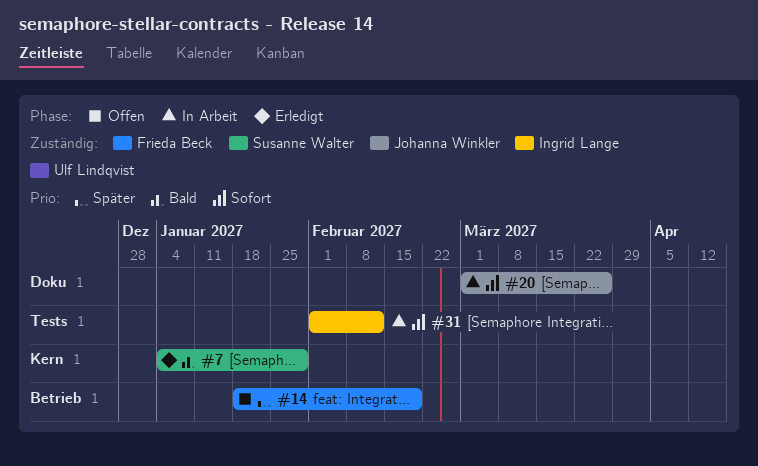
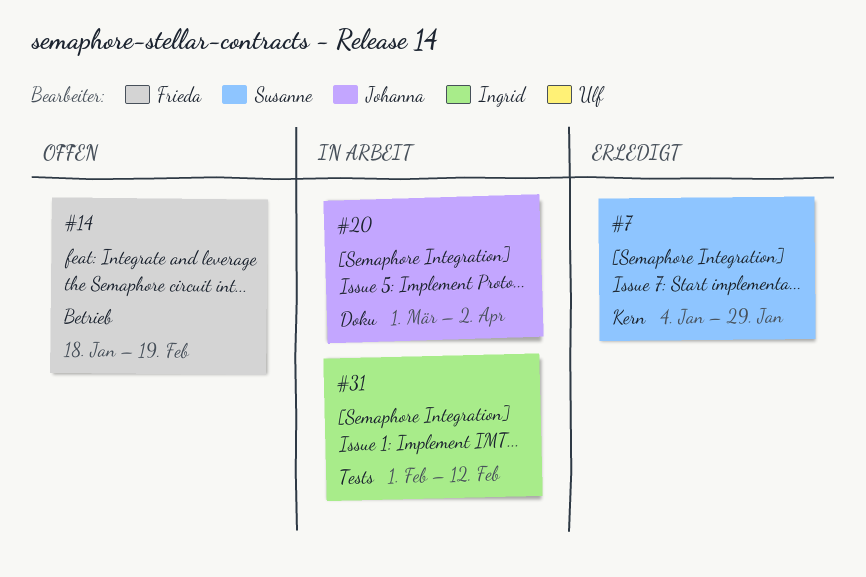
#20, due: Mar 26 -> Apr 2

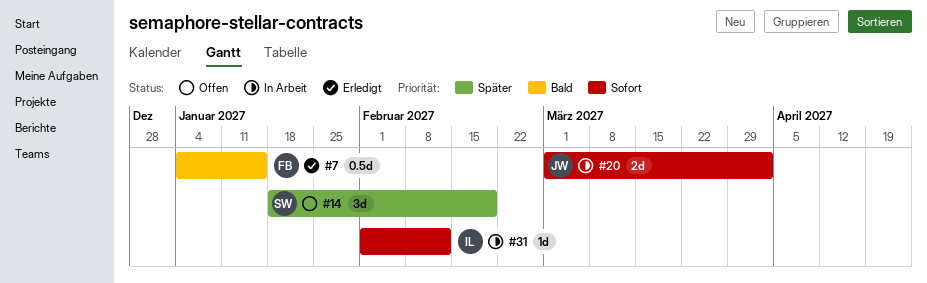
#7, owner: Susanne -> Frieda
#7, due: Jan 29 -> Jan 15
#14, owner: Frieda -> Susanne

